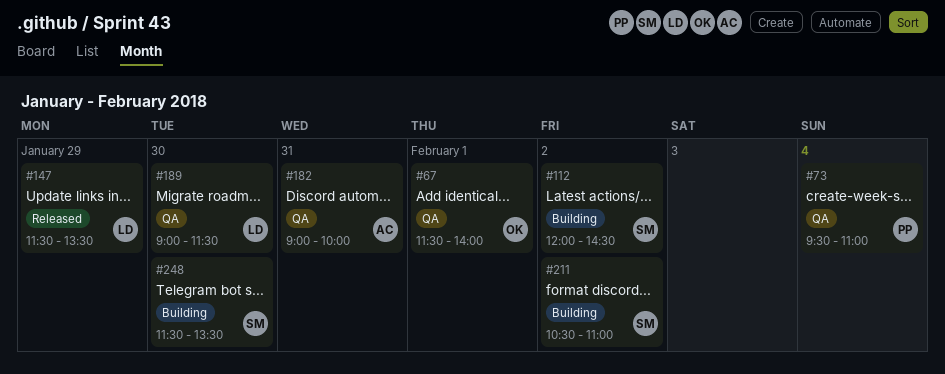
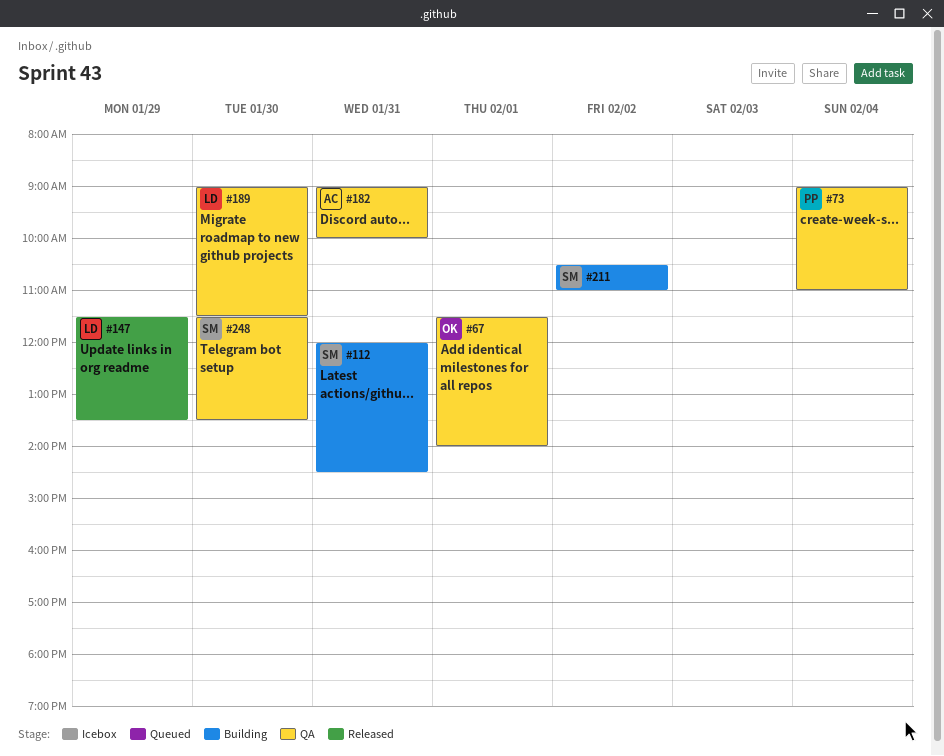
#73, begins: 09:30 -> 09:00
#112, day: Feb 2 -> Jan 31
#248, status: Building -> QA

